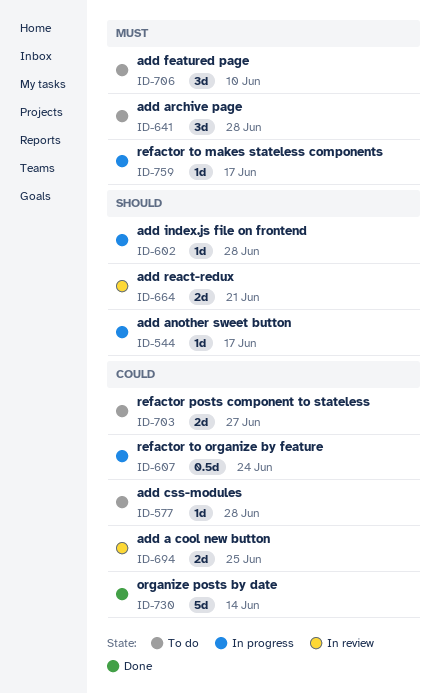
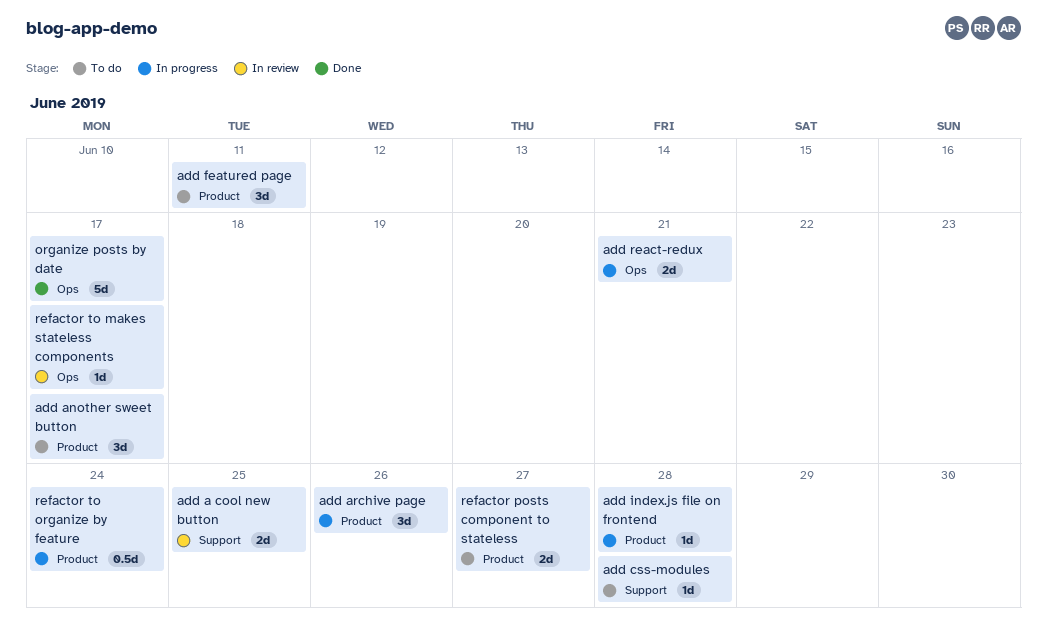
add another sweet button, status: In progress -> To do
add another sweet button, estimate: 1d -> 3d
add archive page, status: To do -> In progress
add archive page, due: Jun 28 -> Jun 26
add featured page, due: Jun 10 -> Jun 11
add react-redux, status: In review -> In progress
organize posts by date, due: Jun 14 -> Jun 17
refactor to makes stateless components, status: In progress -> In review

